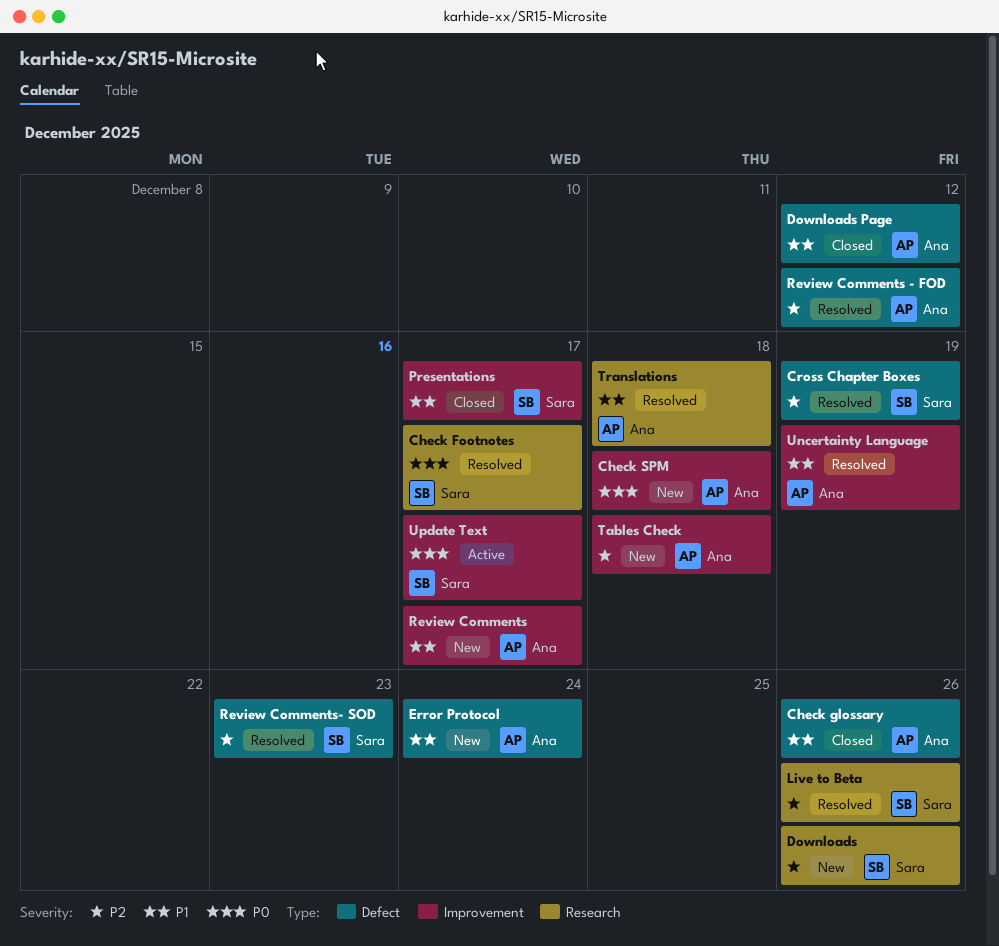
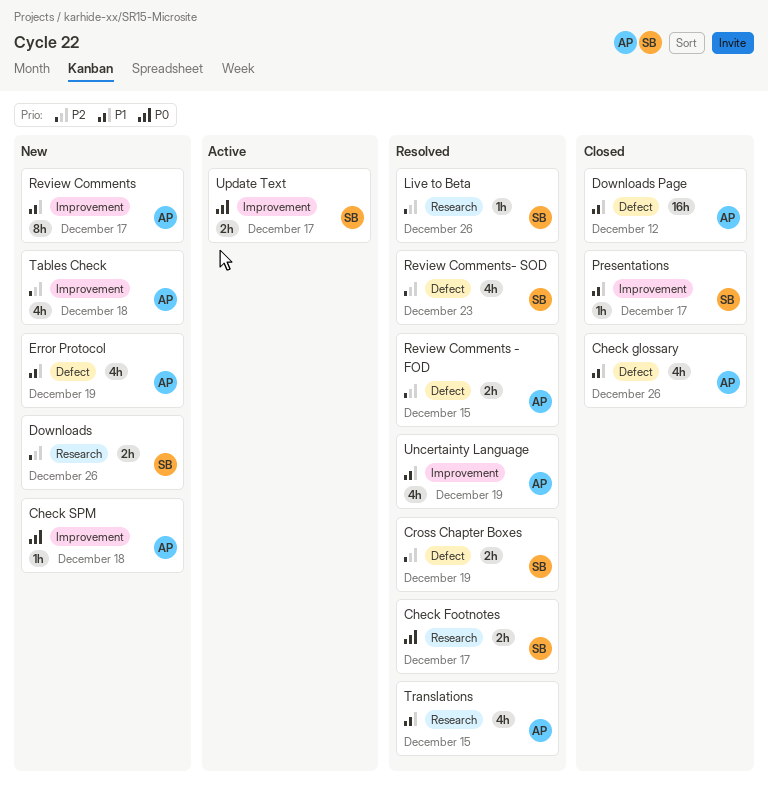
Error Protocol, due: Dec 24 -> Dec 19
Review Comments - FOD, due: Dec 12 -> Dec 15
Translations, due: Dec 18 -> Dec 15

